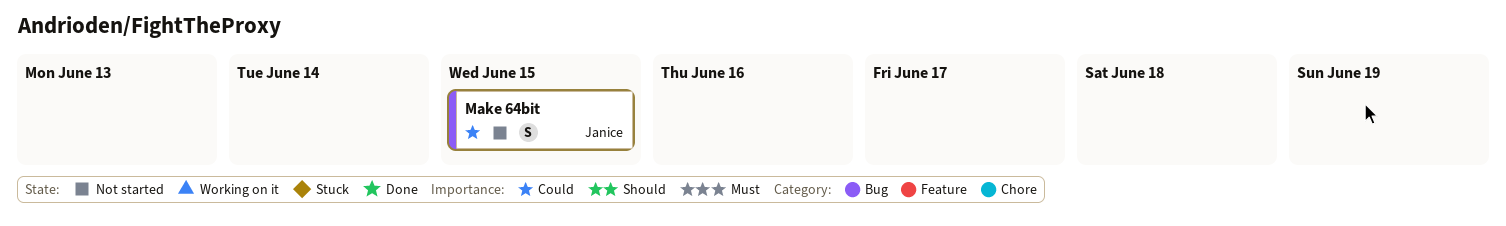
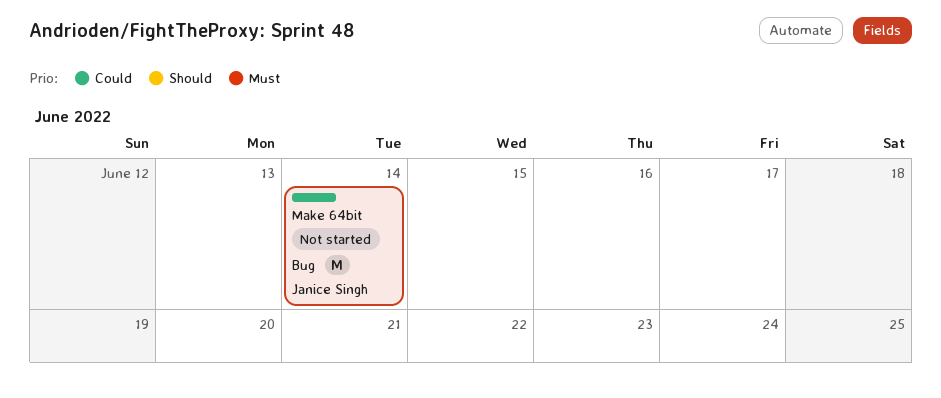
Make 64bit, estimate: S -> M
Make 64bit, due: Jun 15 -> Jun 14

